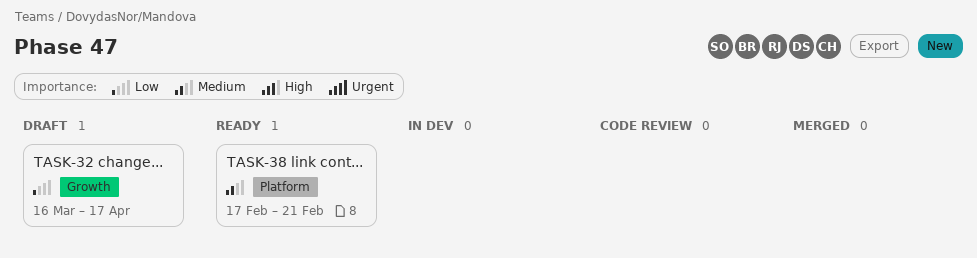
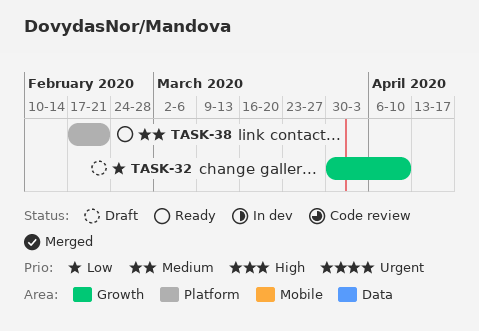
TASK-32, start: Mar 16 -> Mar 30
TASK-32, due: Apr 17 -> Apr 10

